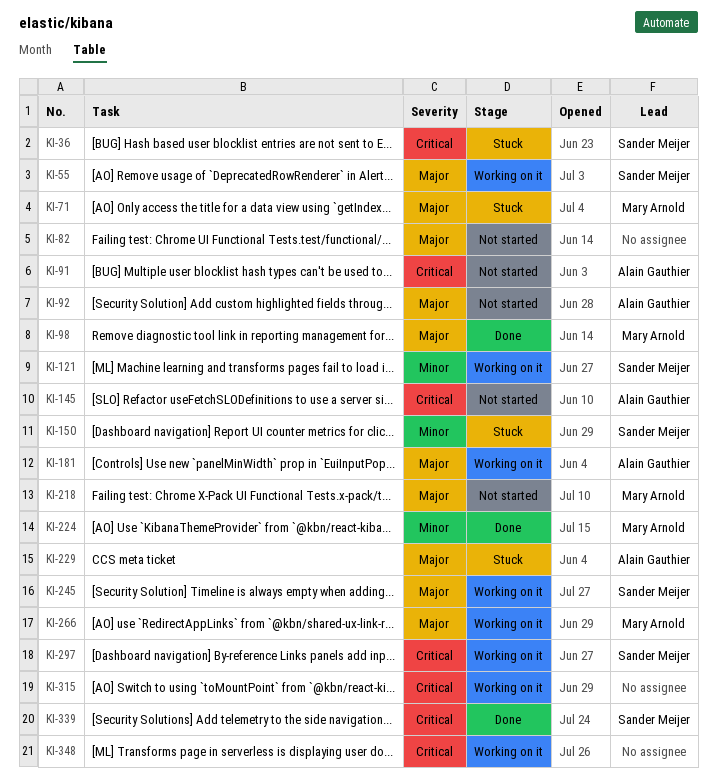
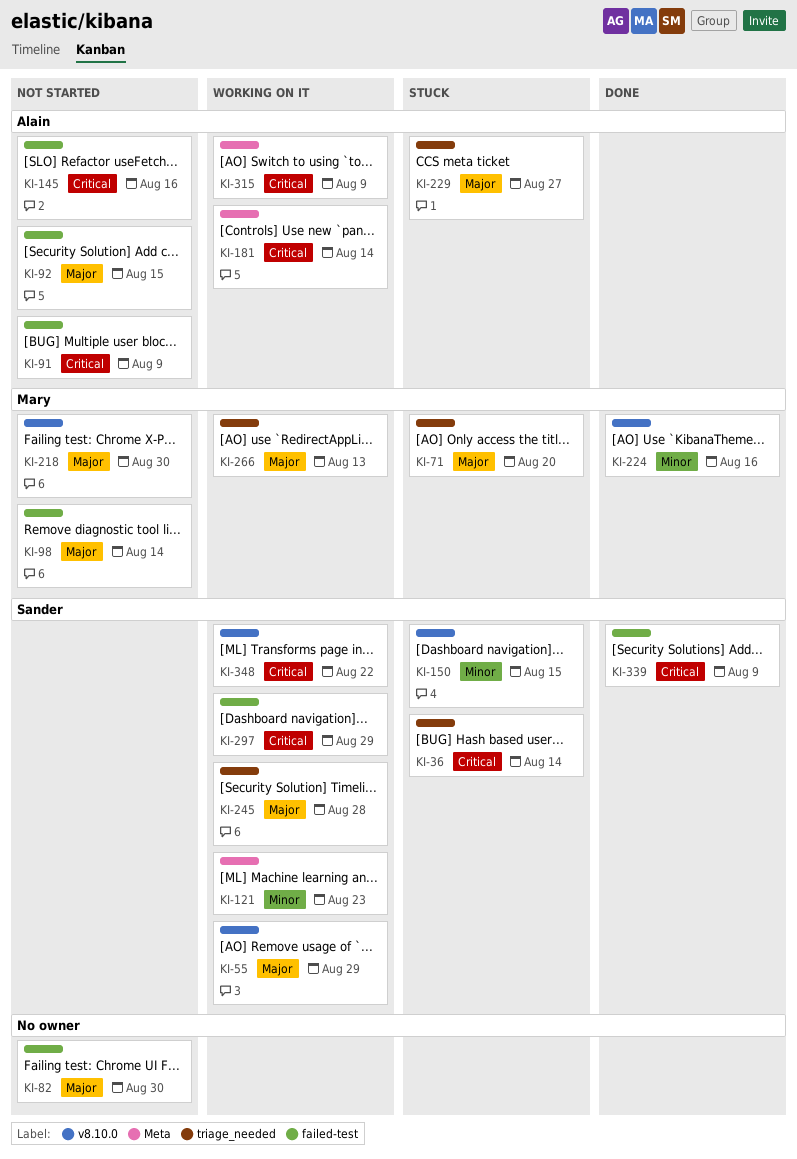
KI-98, status: Done -> Not started
KI-181, priority: Major -> Critical
KI-315, owner: none -> Alain Gauthier
KI-348, owner: none -> Sander Meijer

